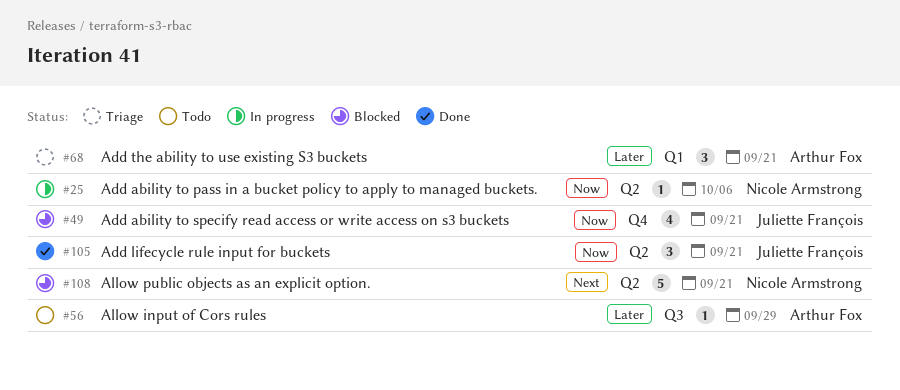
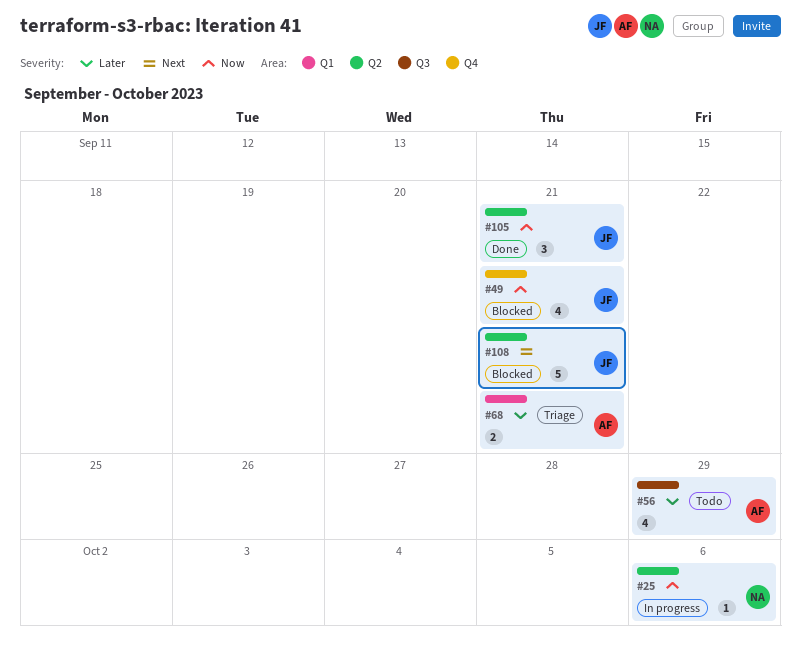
#56, estimate: 1 -> 4
#68, estimate: 3 -> 2
#108, owner: Nicole Armstrong -> Juliette François

